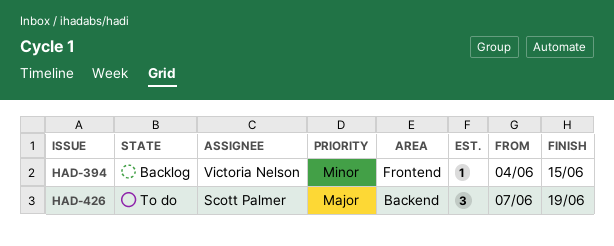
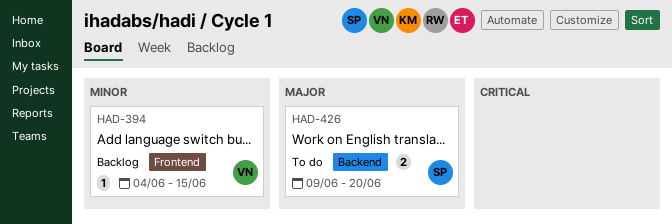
HAD-426, estimate: 3 -> 2
HAD-426, start: Jun 7 -> Jun 9
HAD-426, due: Jun 19 -> Jun 20

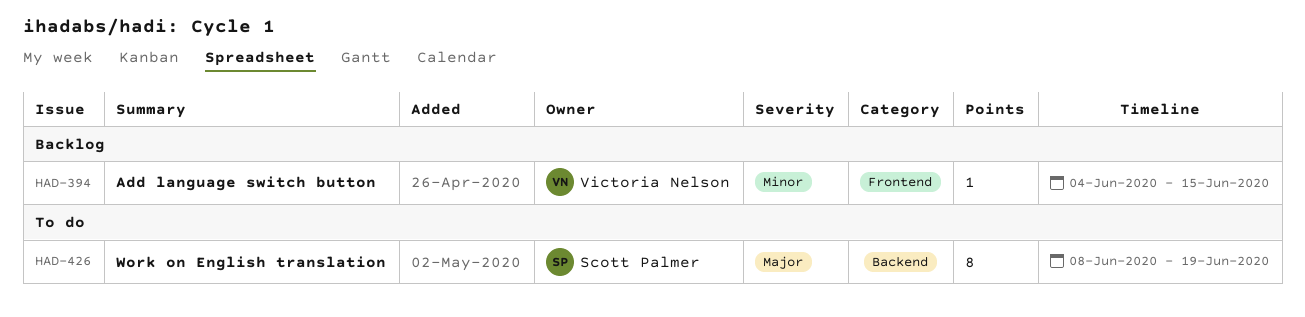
HAD-426, estimate: 2 -> 8
HAD-426, start: Jun 9 -> Jun 8
HAD-426, due: Jun 20 -> Jun 19

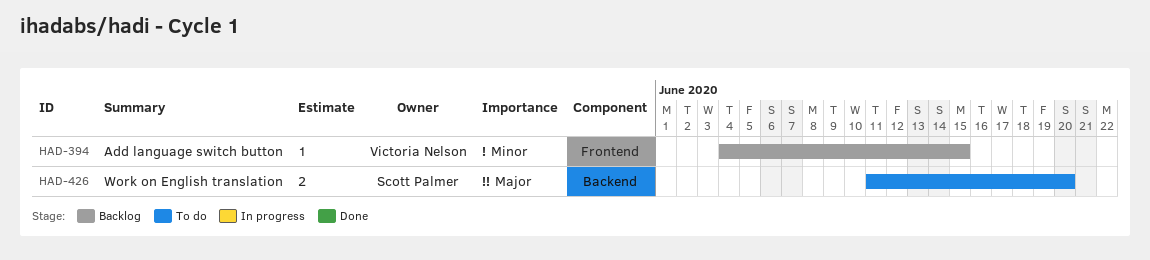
HAD-426, estimate: 8 -> 2
HAD-426, start: Jun 8 -> Jun 11
HAD-426, due: Jun 19 -> Jun 20

